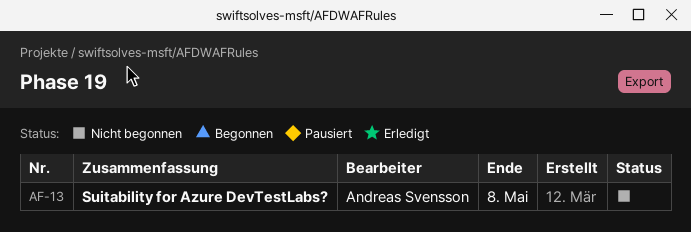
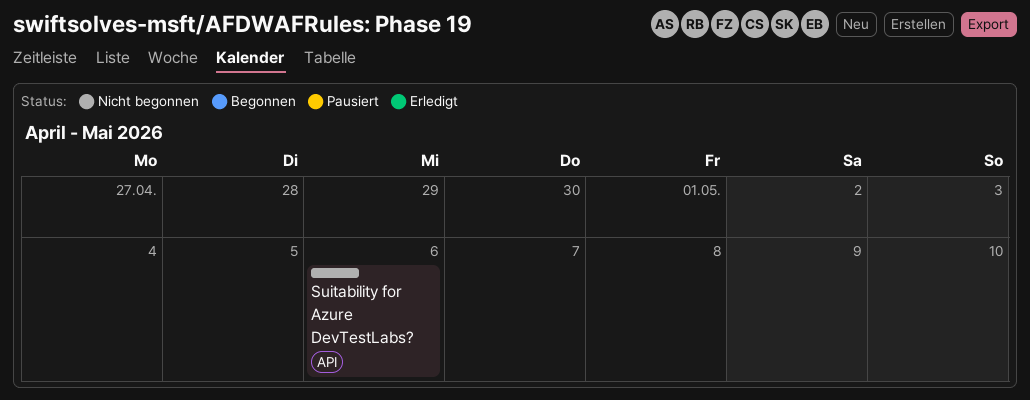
Suitability for Azure DevTestLabs?, due: May 8 -> May 6

